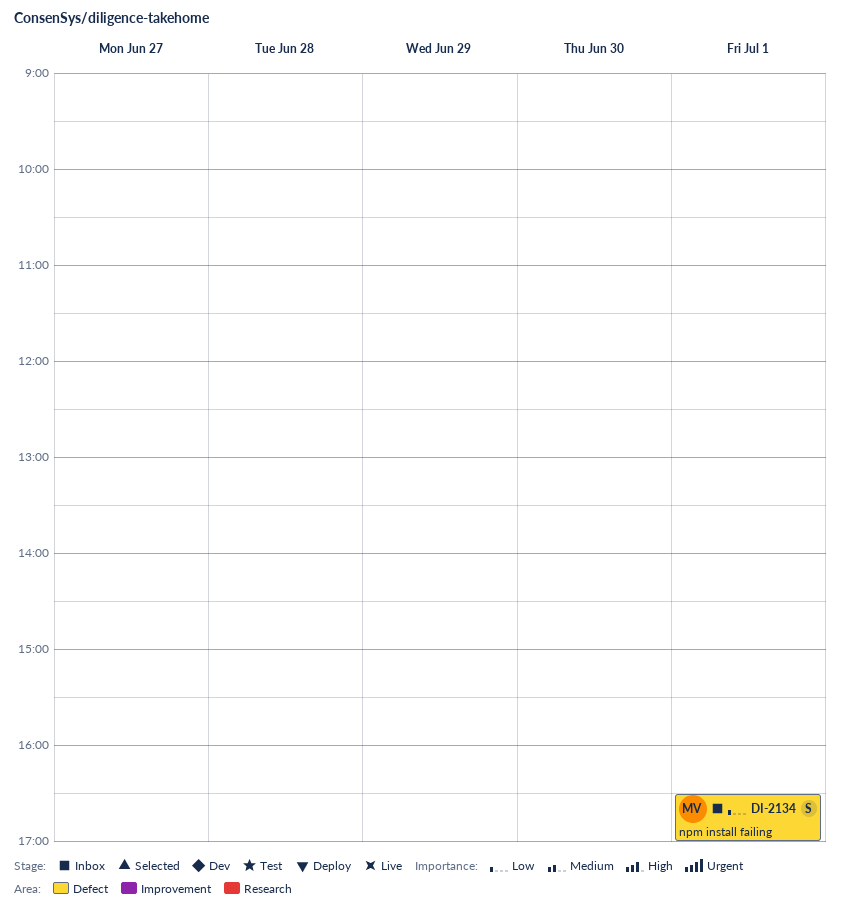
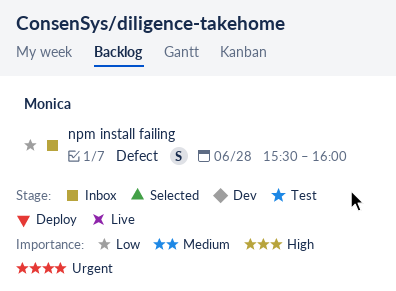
npm install failing, day: Jul 1 -> Jun 28
npm install failing, begins: 16:30 -> 15:30
npm install failing, ends: 17:00 -> 16:00

